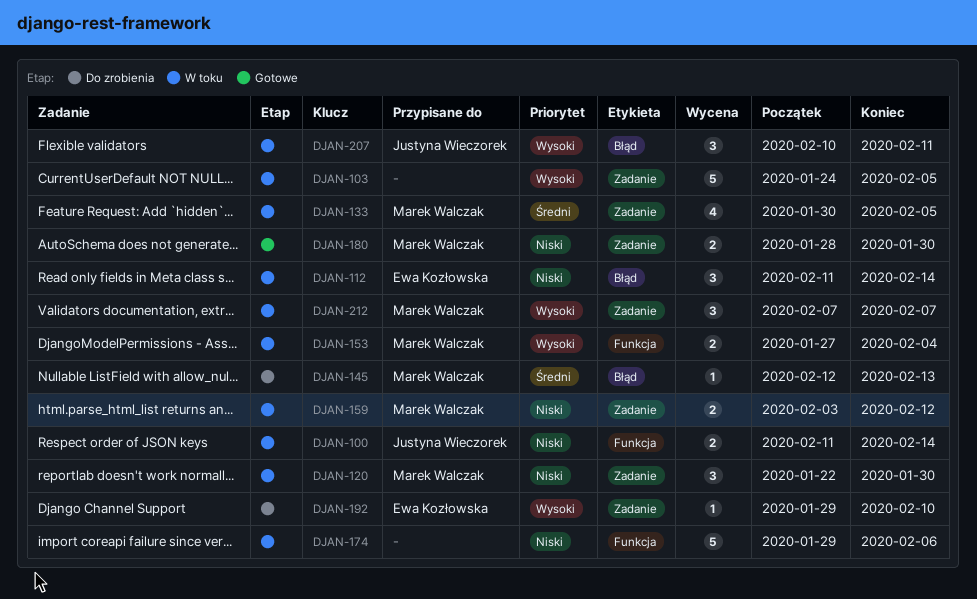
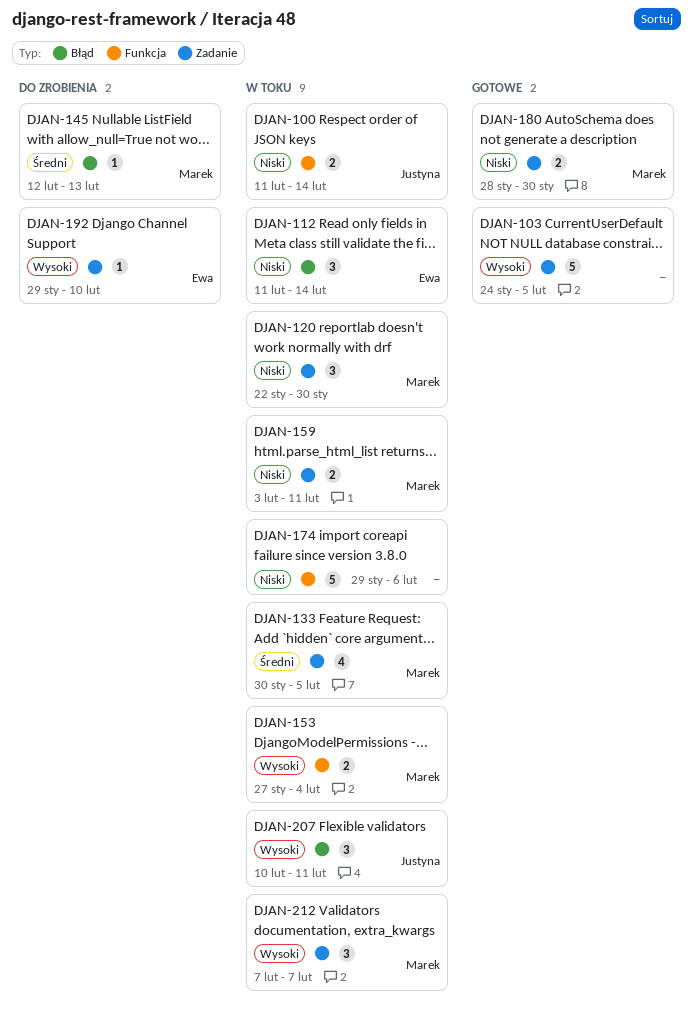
DJAN-103, status: W toku -> Gotowe
DJAN-159, due: Feb 12 -> Feb 11

